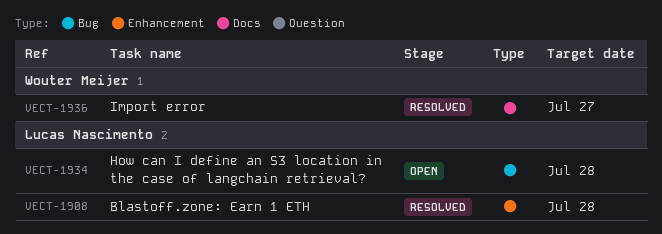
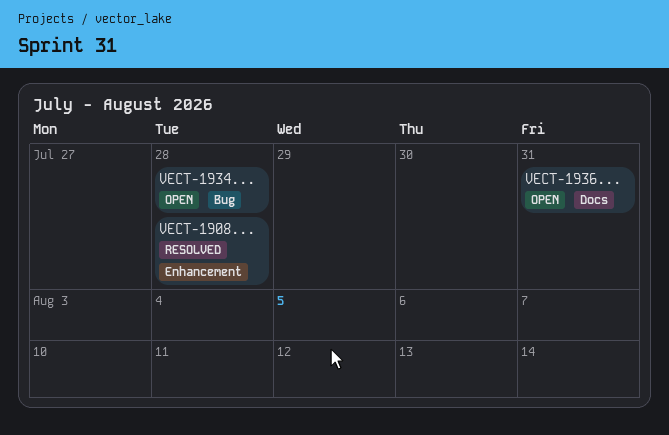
VECT-1936, status: Resolved -> Open
VECT-1936, due: Jul 27 -> Jul 31

